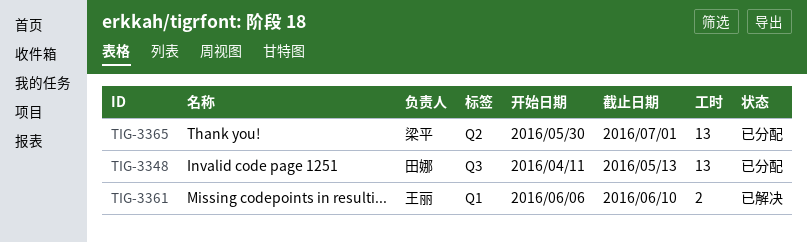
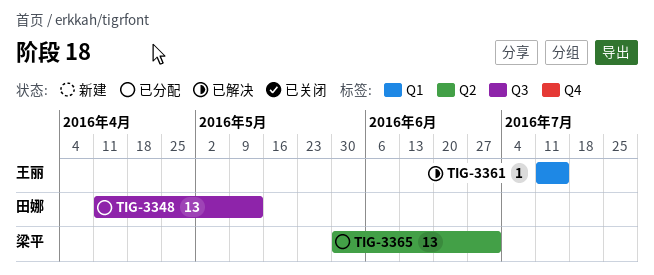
TIG-3361, estimate: 2 -> 1
TIG-3361, start: Jun 6 -> Jul 11
TIG-3361, due: Jun 10 -> Jul 15

